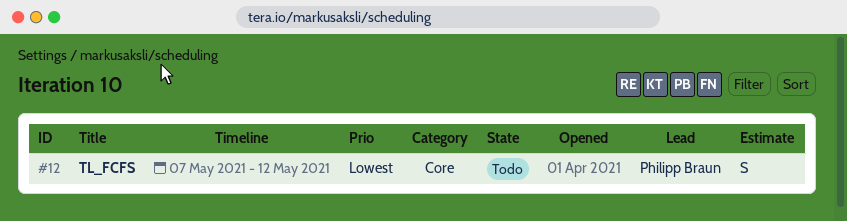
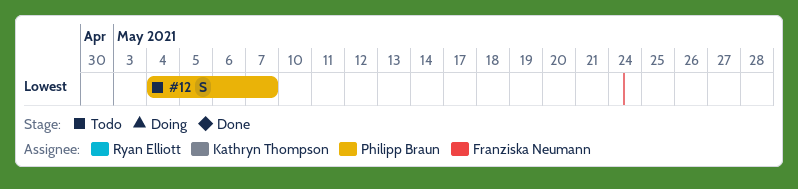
#12, start: May 7 -> May 4
#12, due: May 12 -> May 7

